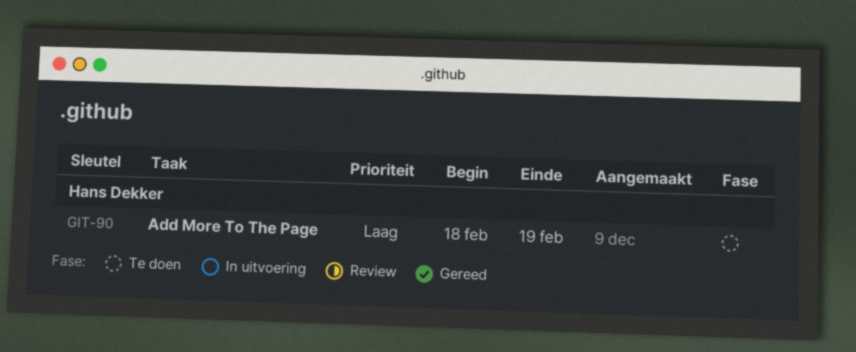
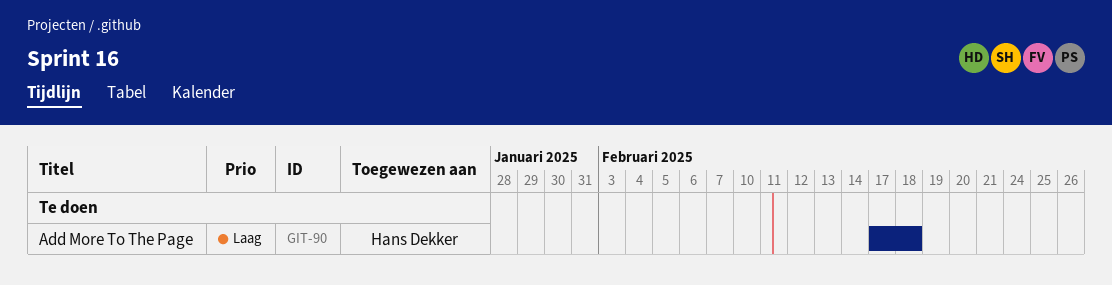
GIT-90, start: Feb 18 -> Feb 17
GIT-90, due: Feb 19 -> Feb 18

